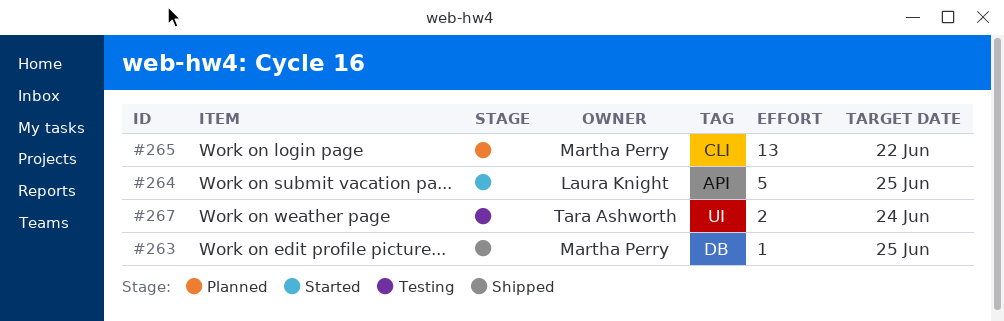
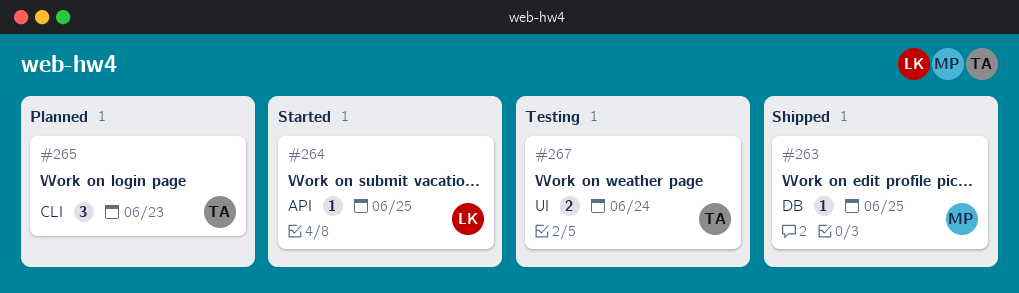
#264, estimate: 5 -> 1
#265, owner: Martha Perry -> Tara Ashworth
#265, estimate: 13 -> 3
#265, due: Jun 22 -> Jun 23

